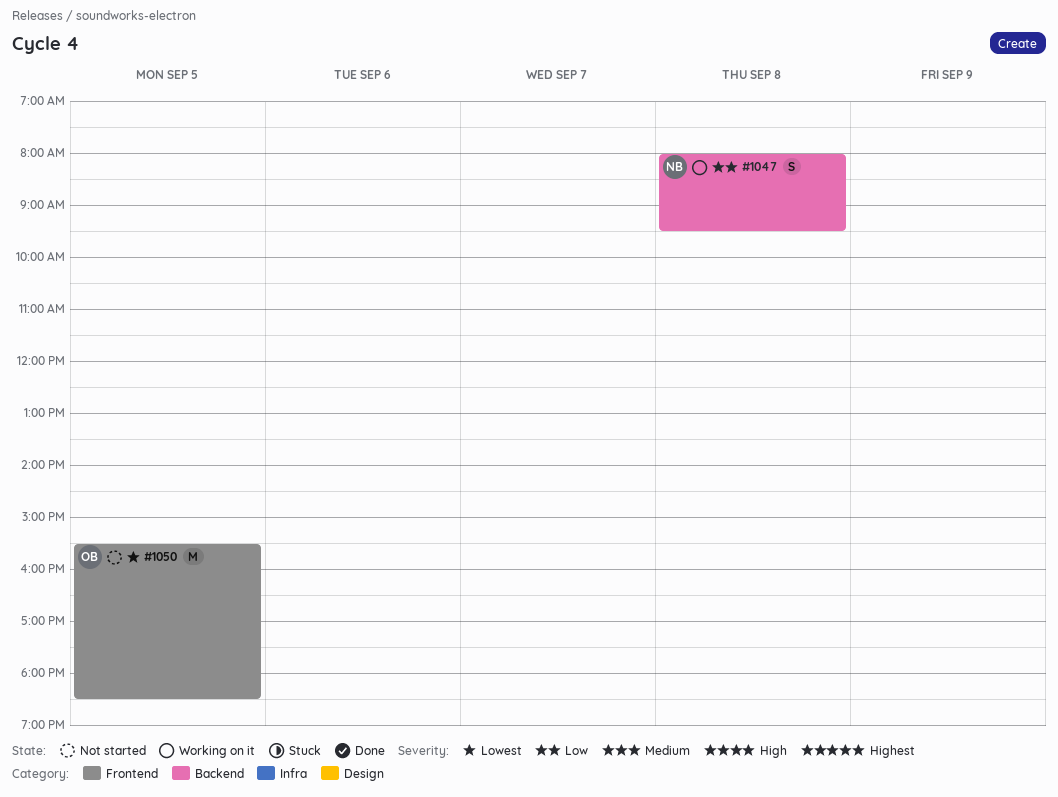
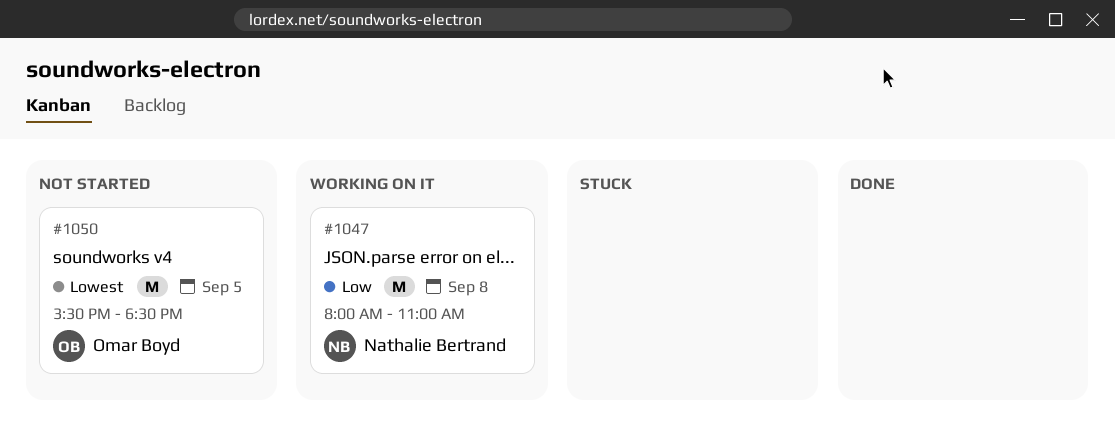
#1047, estimate: S -> M
#1047, ends: 09:30 -> 11:00

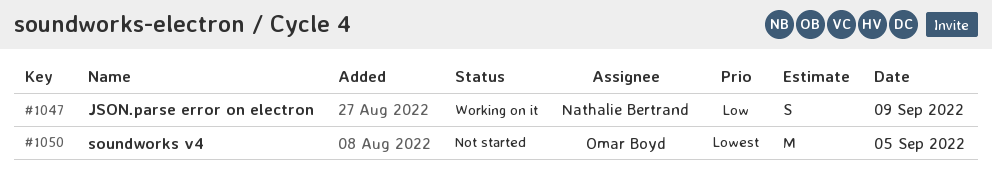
#1047, estimate: M -> S
#1047, day: Sep 8 -> Sep 9

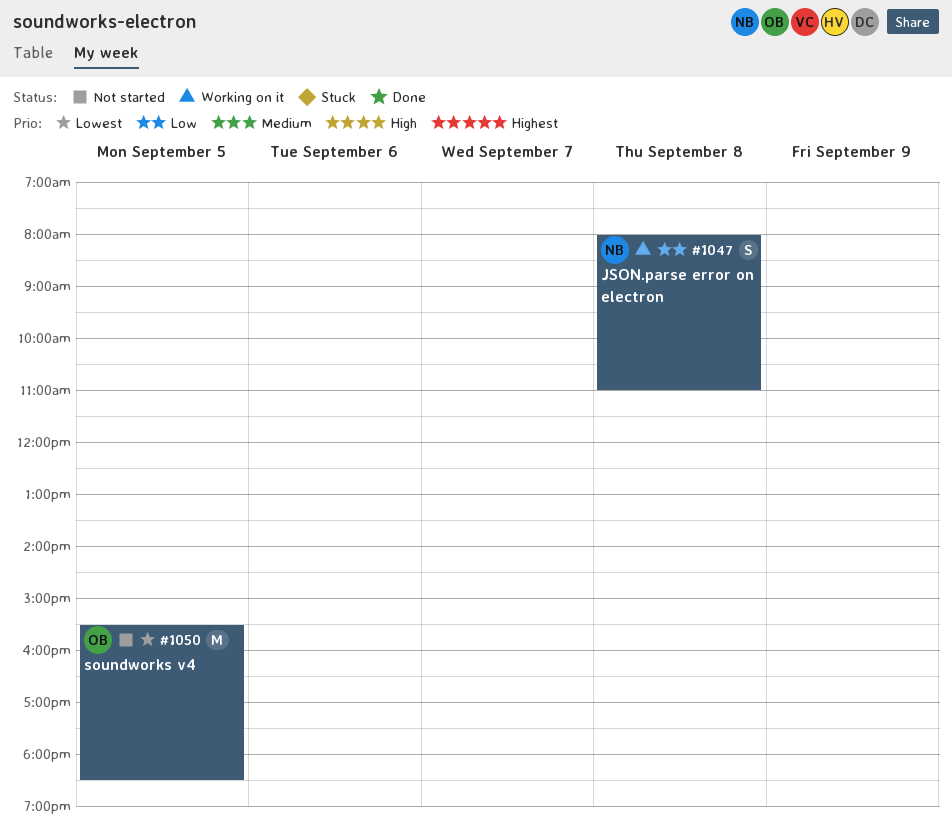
#1047, day: Sep 9 -> Sep 8

